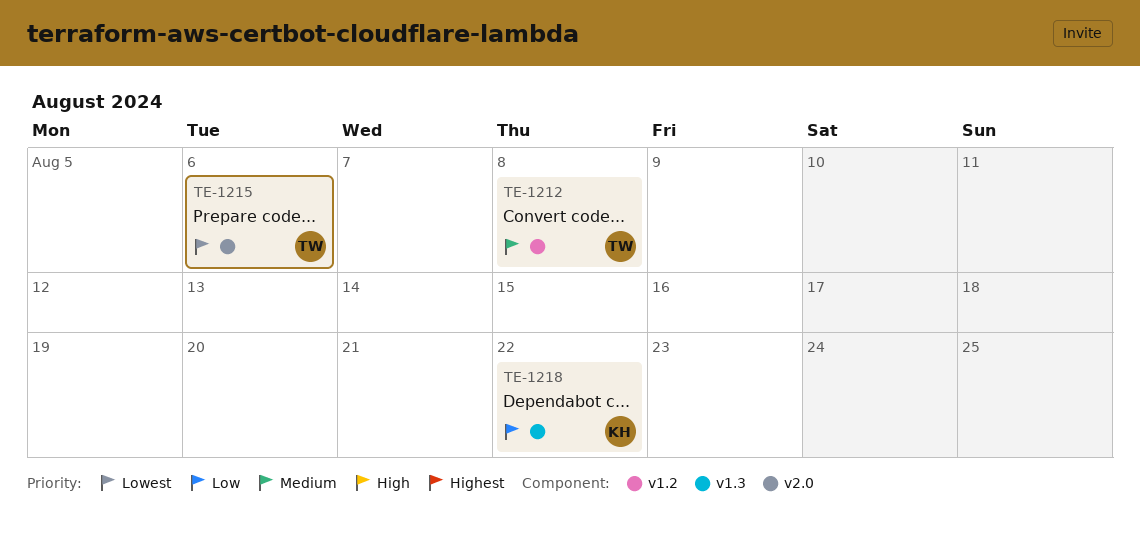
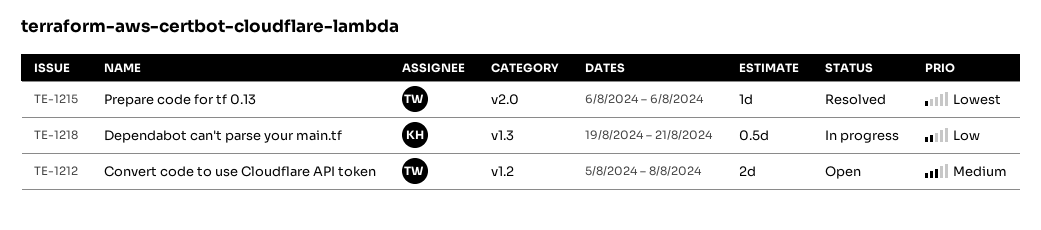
TE-1218, due: Aug 22 -> Aug 21

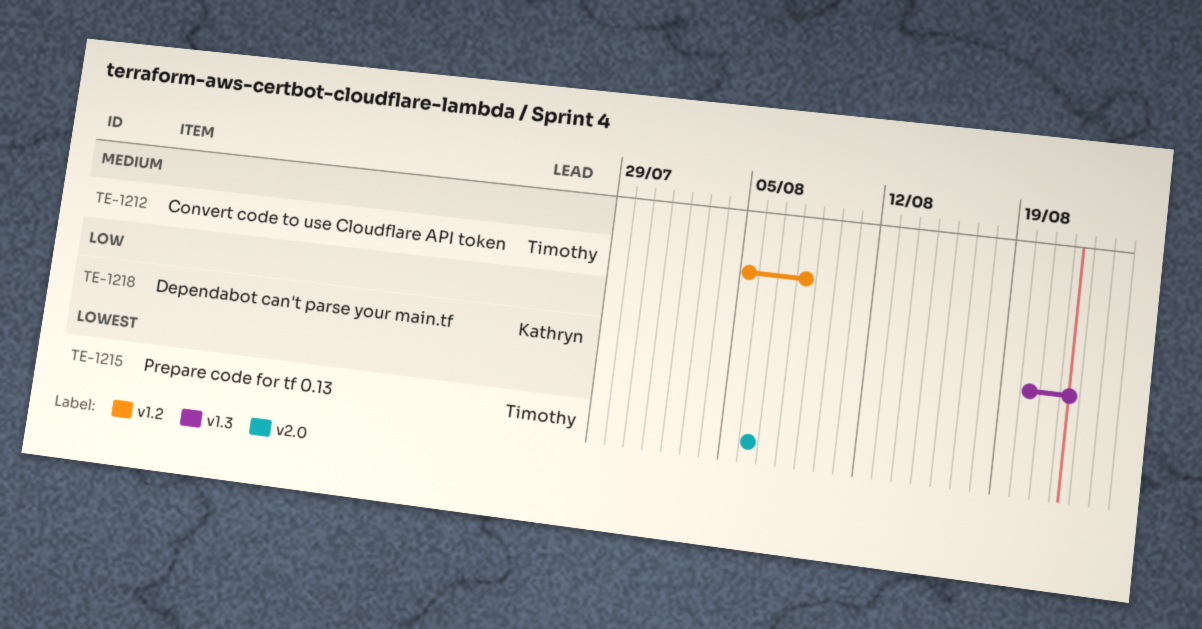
TE-1218, start: Aug 19 -> Aug 20
TE-1218, due: Aug 21 -> Aug 22

